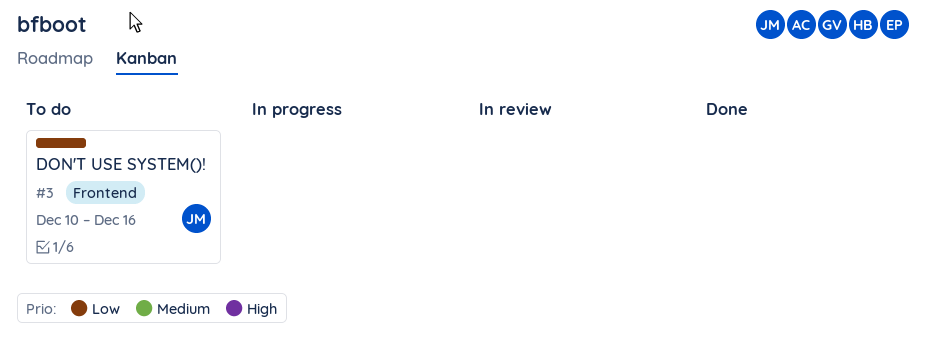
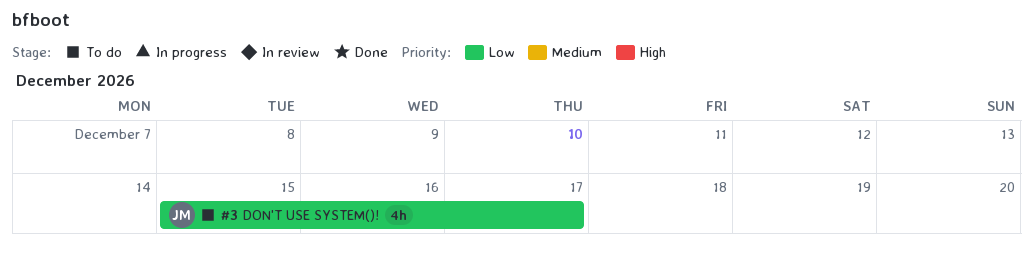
#3, start: Dec 10 -> Dec 15
#3, due: Dec 16 -> Dec 17

